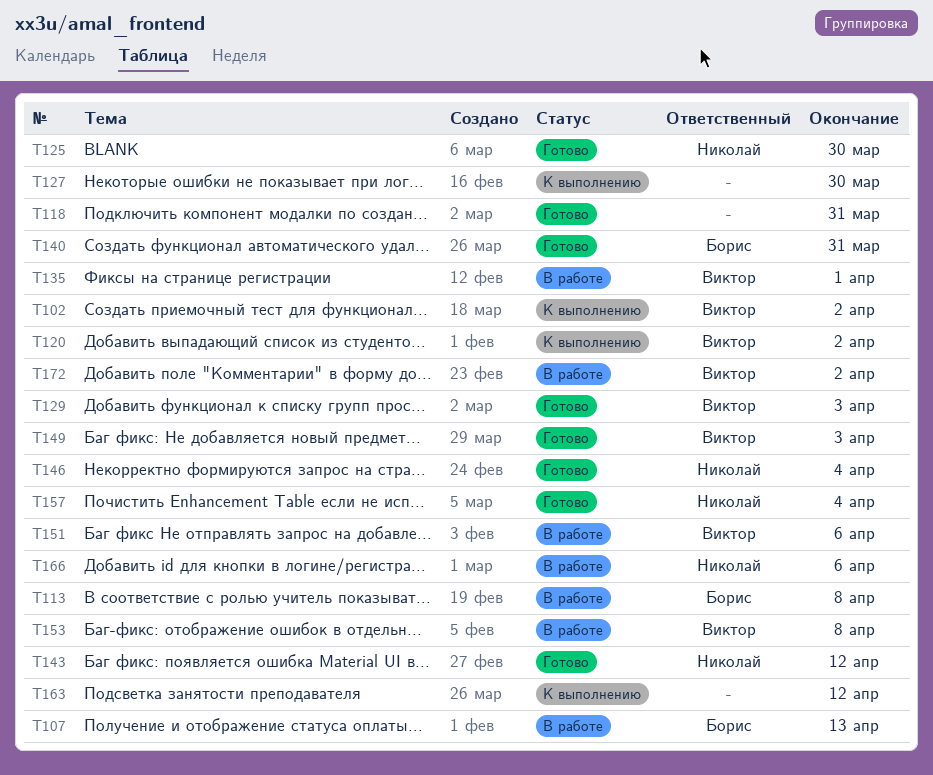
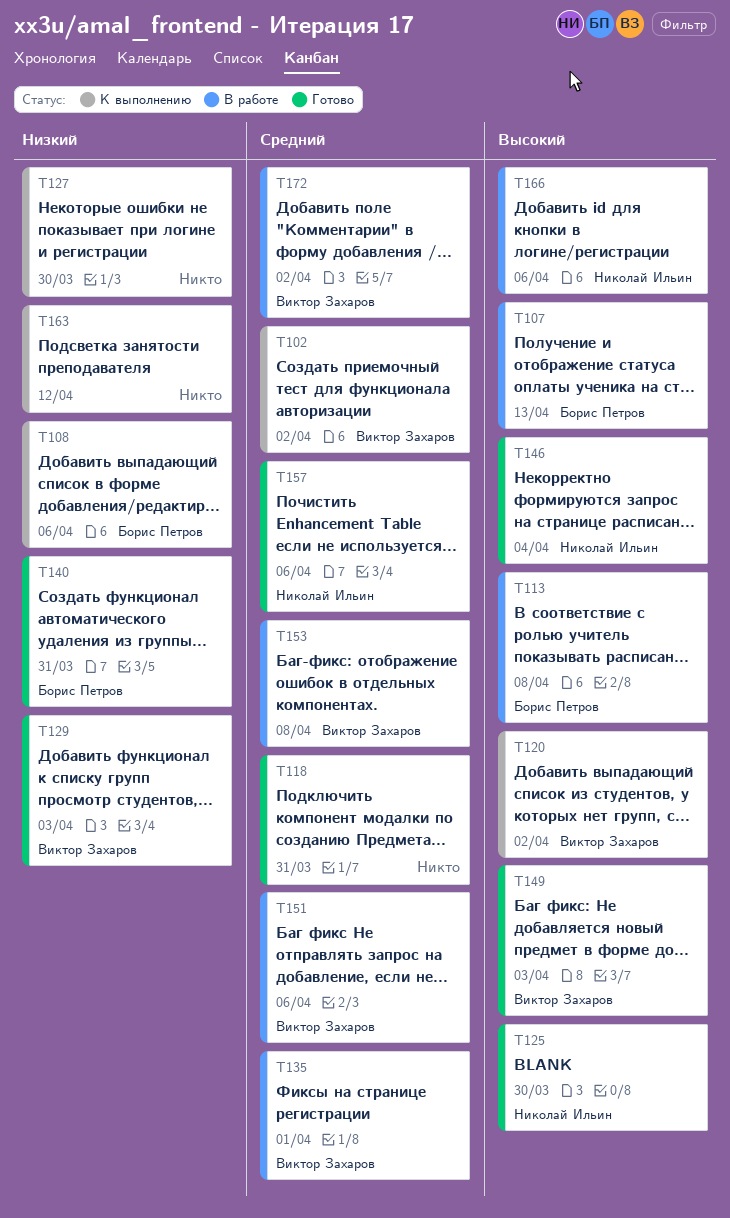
T108: none -> present
T143: present -> none
T157, due: Apr 4 -> Apr 6

